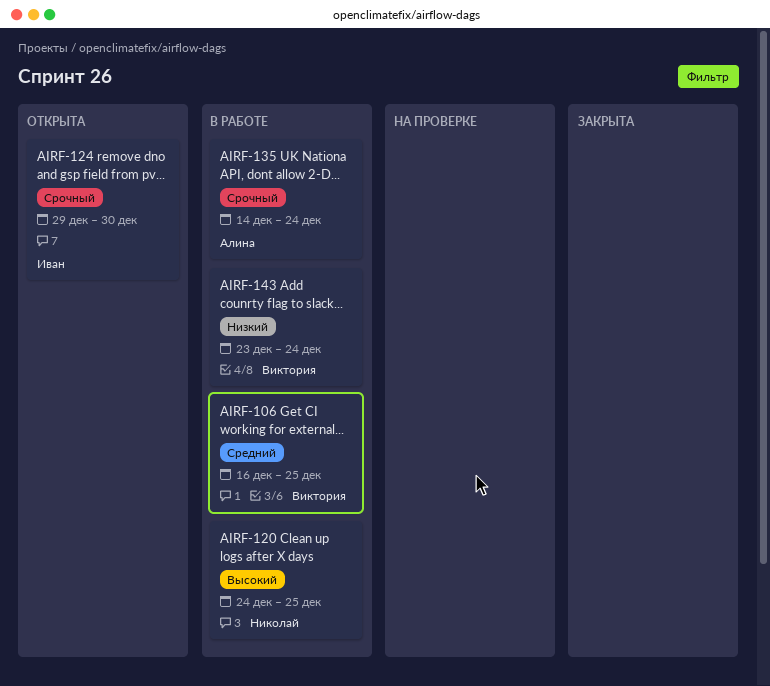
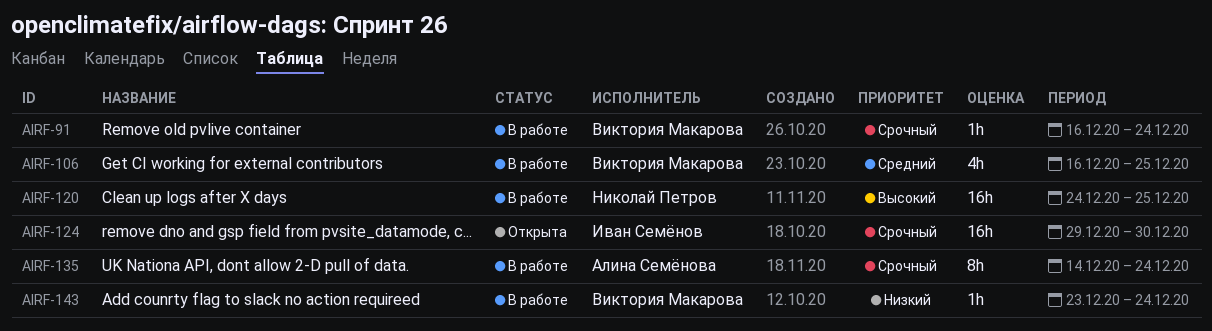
AIRF-91: none -> present

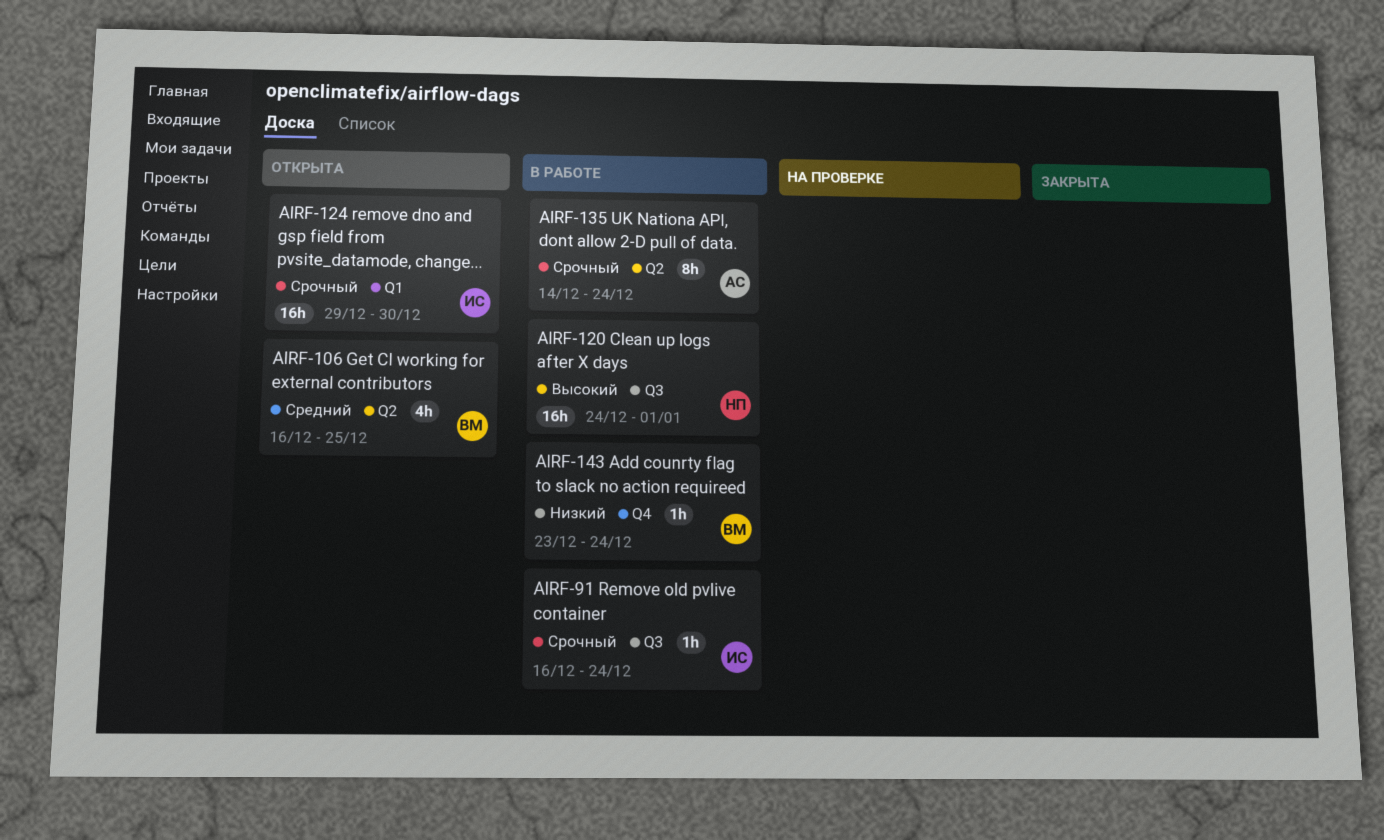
AIRF-91, owner: Виктория Макарова -> Иван Семёнов
AIRF-106, status: В работе -> Открыта
AIRF-120, due: Dec 25 -> Jan 1

